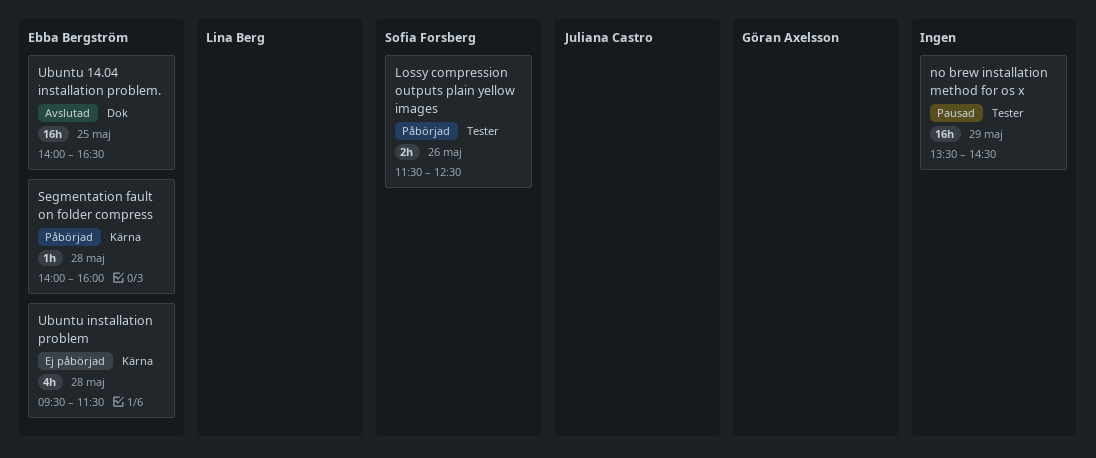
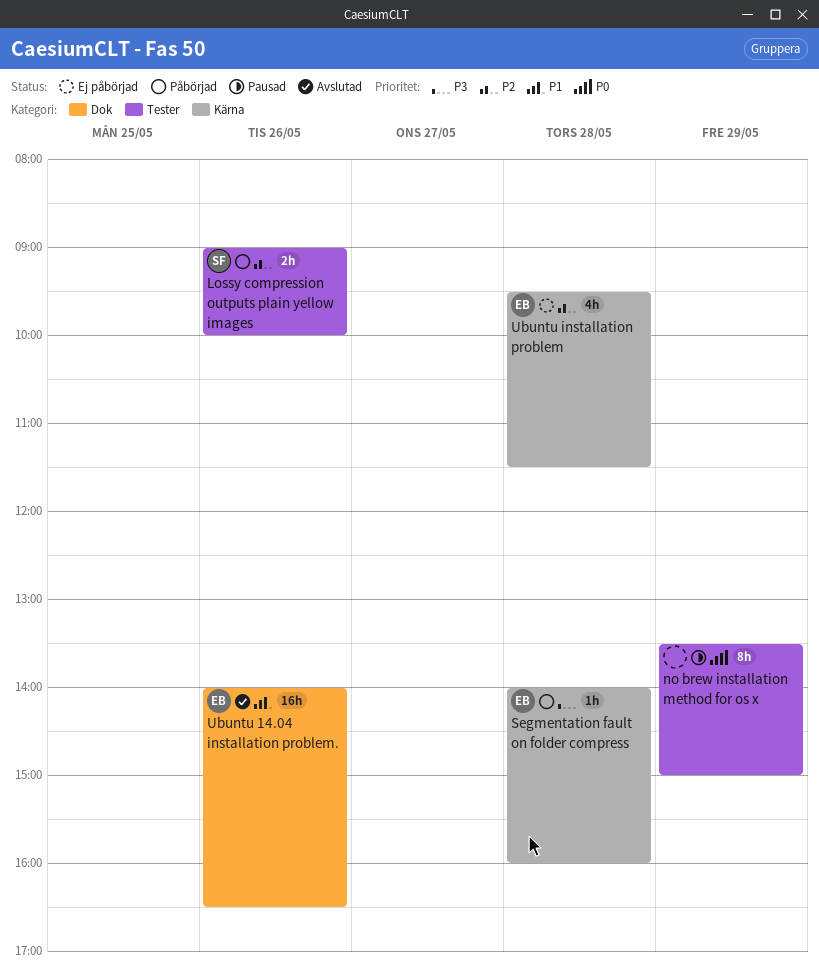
Lossy compression outputs plain yellow images, begins: 11:30 -> 09:00
Lossy compression outputs plain yellow images, ends: 12:30 -> 10:00
no brew installation method for os x, estimate: 16h -> 8h
no brew installation method for os x, ends: 14:30 -> 15:00
Ubuntu 14.04 installation problem., day: May 25 -> May 26

